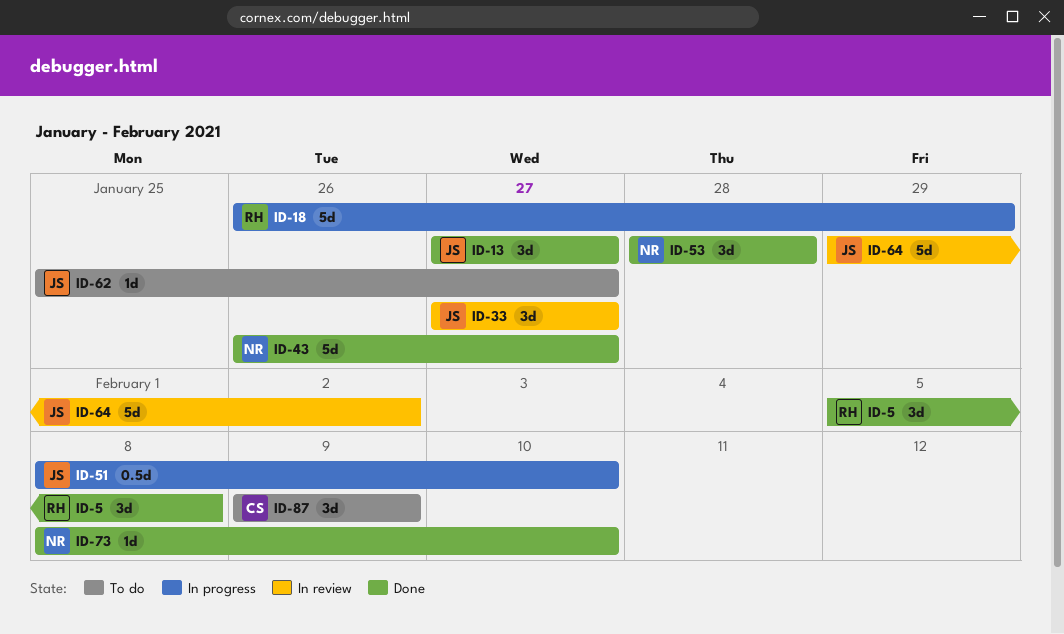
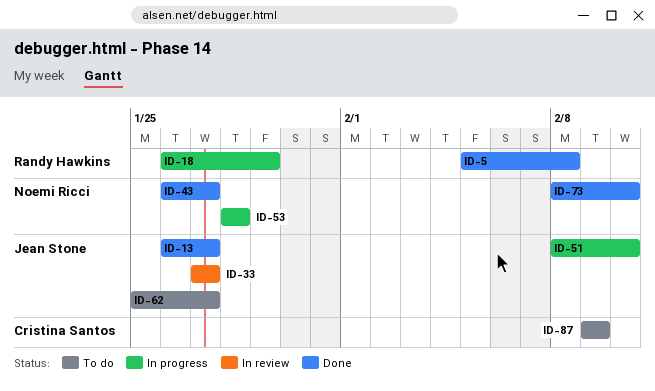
ID-13, start: Jan 27 -> Jan 26
ID-53, status: Done -> In progress
ID-64: present -> none

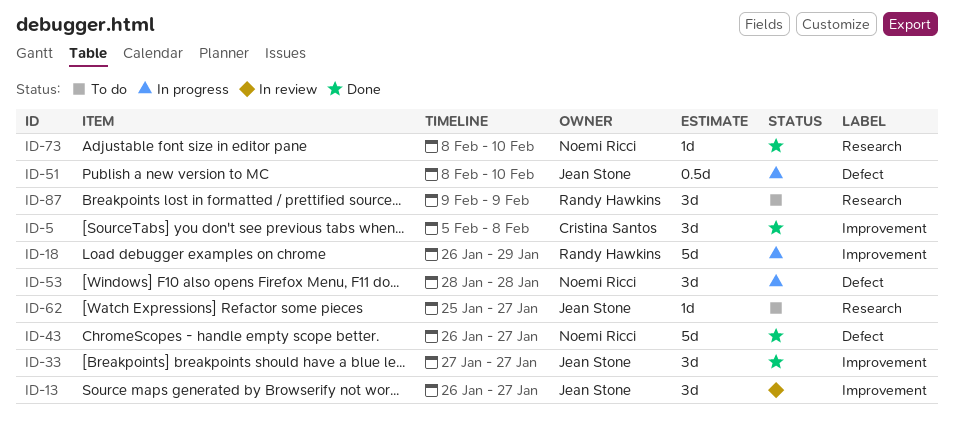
ID-5, owner: Randy Hawkins -> Cristina Santos
ID-13, status: Done -> In review
ID-33, status: In review -> Done
ID-87, owner: Cristina Santos -> Randy Hawkins

